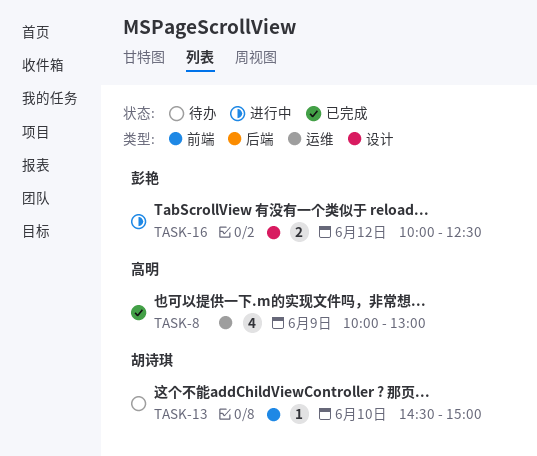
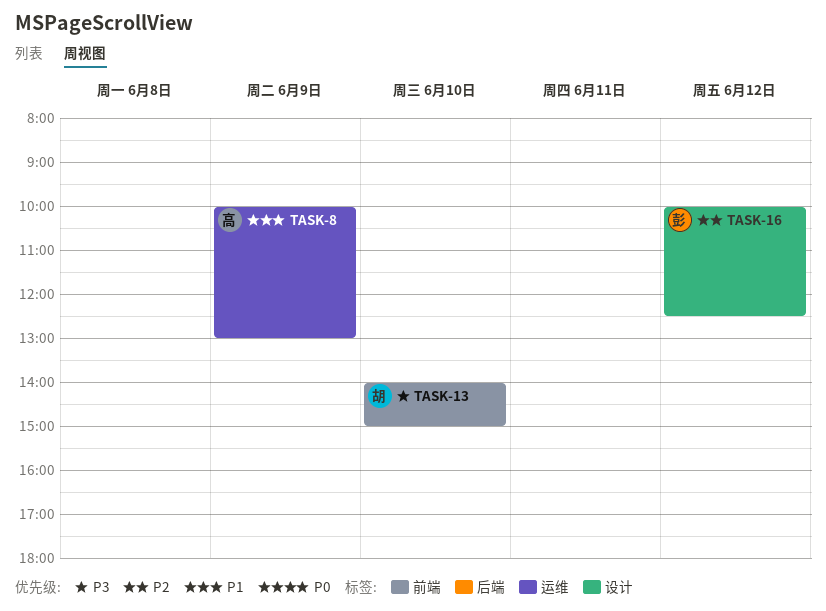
TASK-13, begins: 14:30 -> 14:00

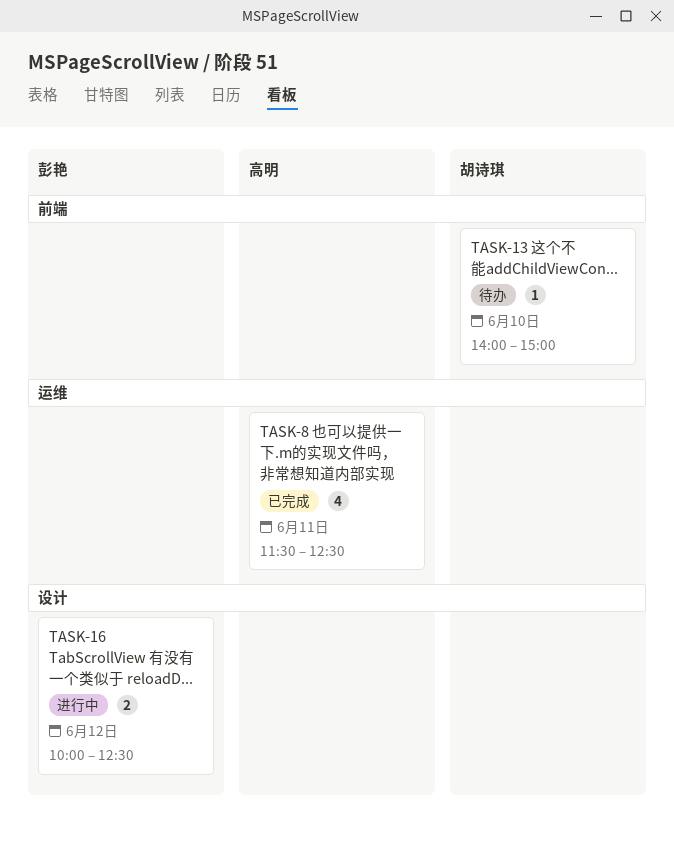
TASK-8, day: Jun 9 -> Jun 11
TASK-8, begins: 10:00 -> 11:30
TASK-8, ends: 13:00 -> 12:30

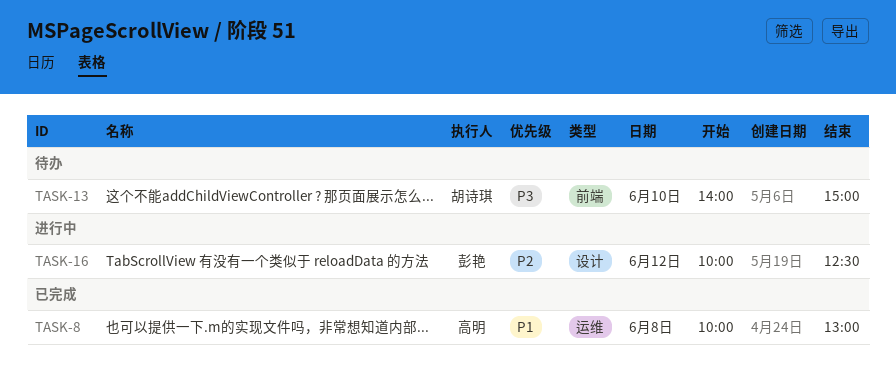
TASK-8, day: Jun 11 -> Jun 8
TASK-8, begins: 11:30 -> 10:00
TASK-8, ends: 12:30 -> 13:00

